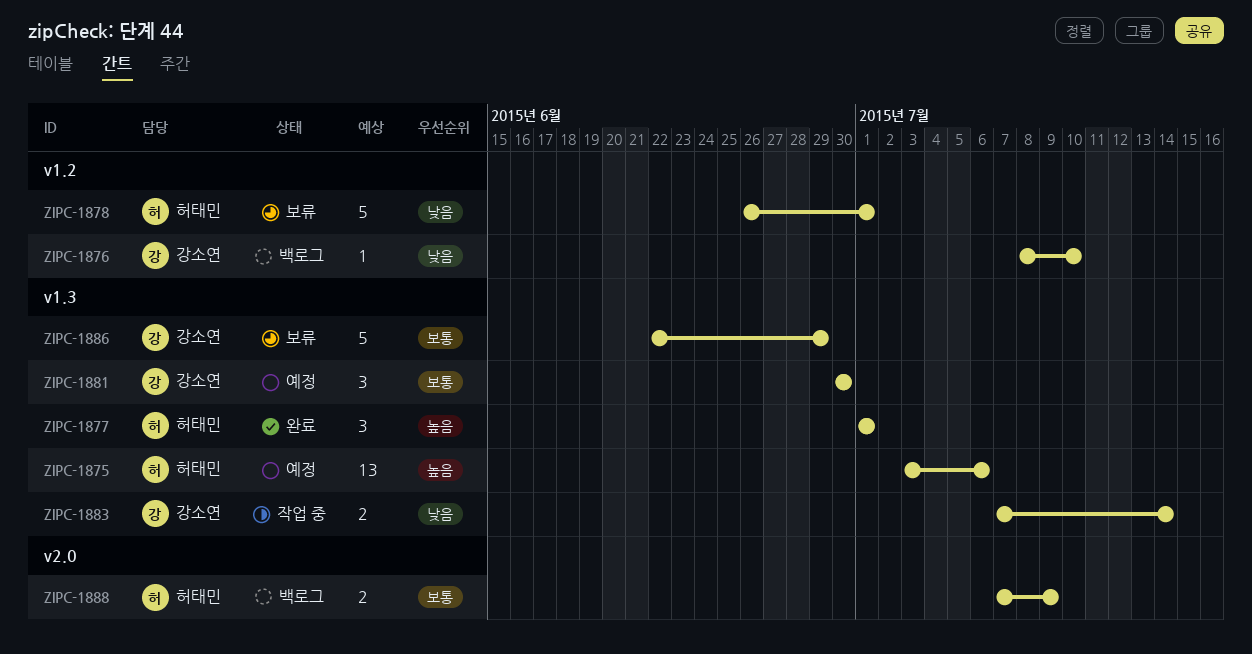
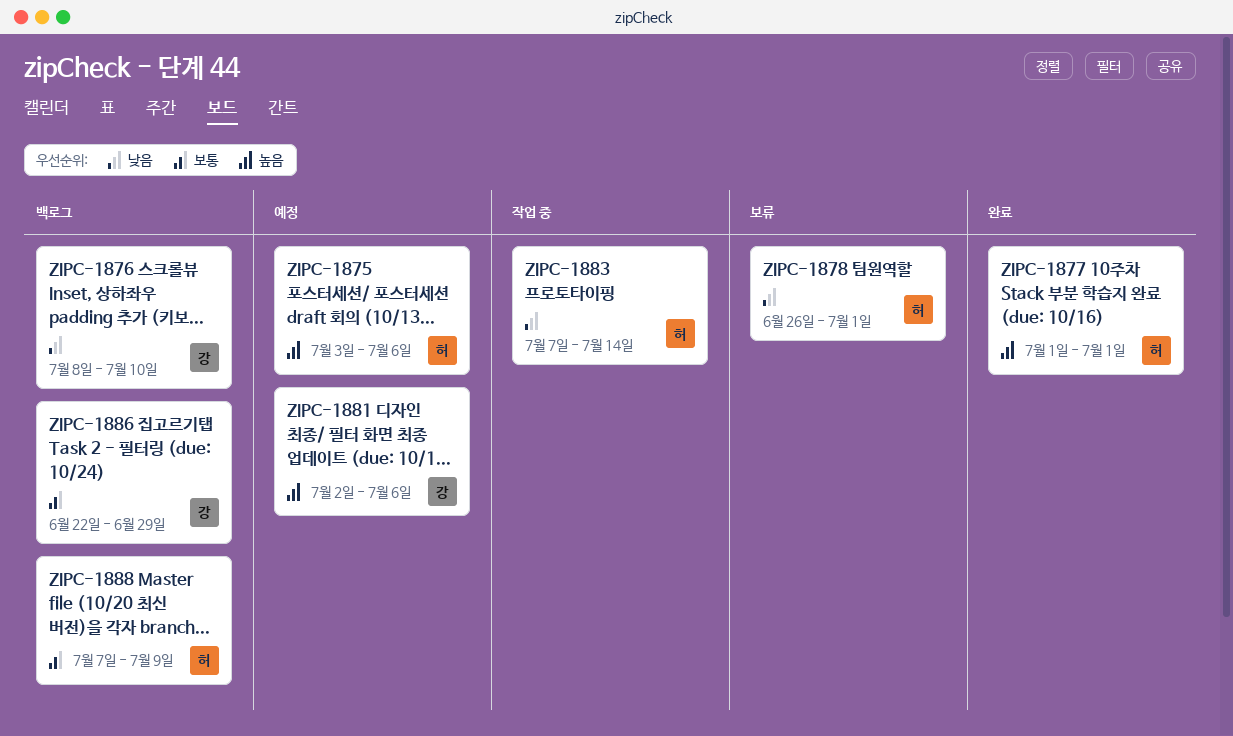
ZIPC-1881, priority: 보통 -> 높음
ZIPC-1881, start: Jun 30 -> Jul 2
ZIPC-1881, due: Jun 30 -> Jul 6
ZIPC-1883, owner: 강소연 -> 허태민
ZIPC-1886, status: 보류 -> 백로그

